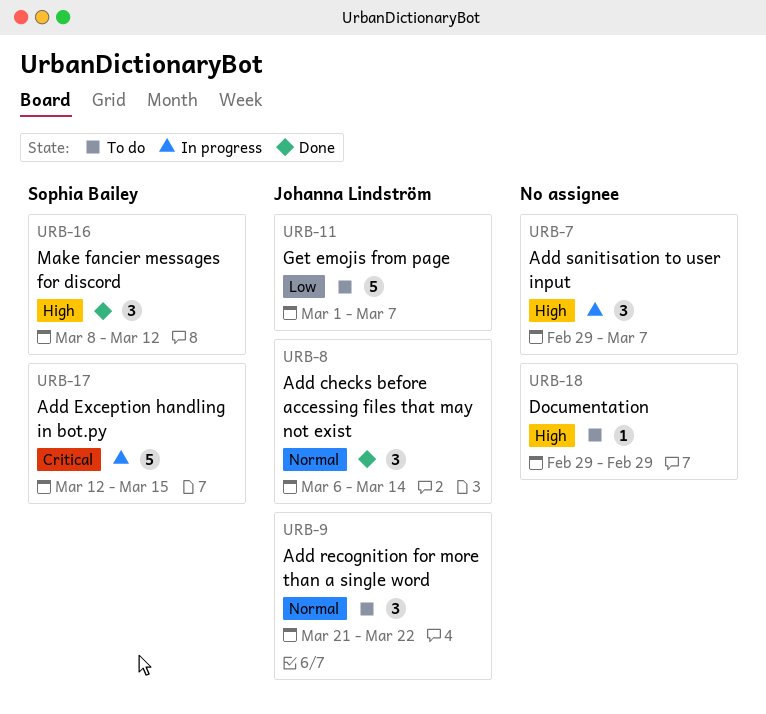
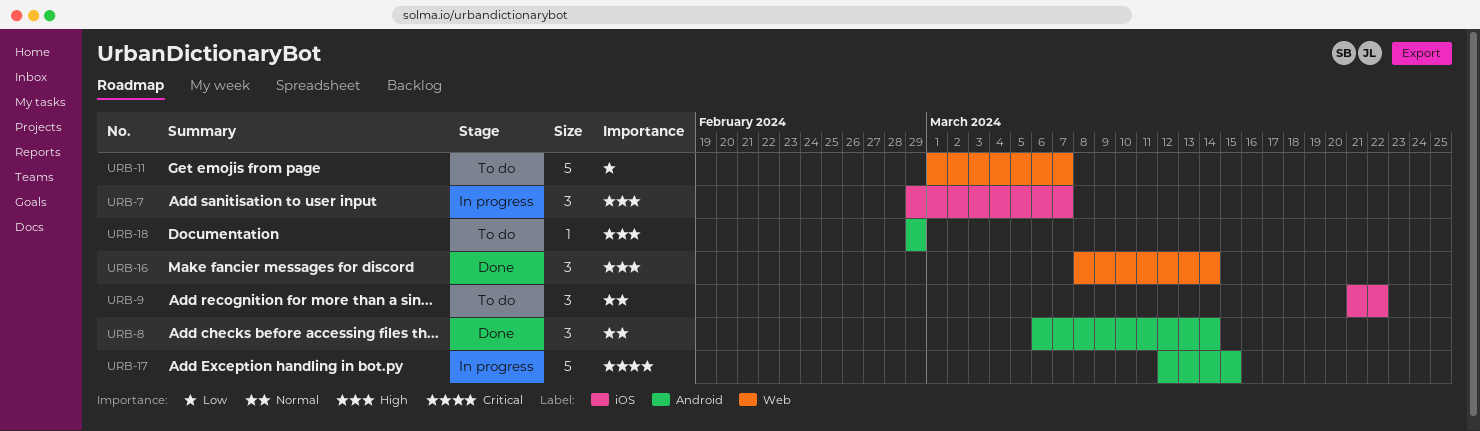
URB-16, due: Mar 12 -> Mar 14

